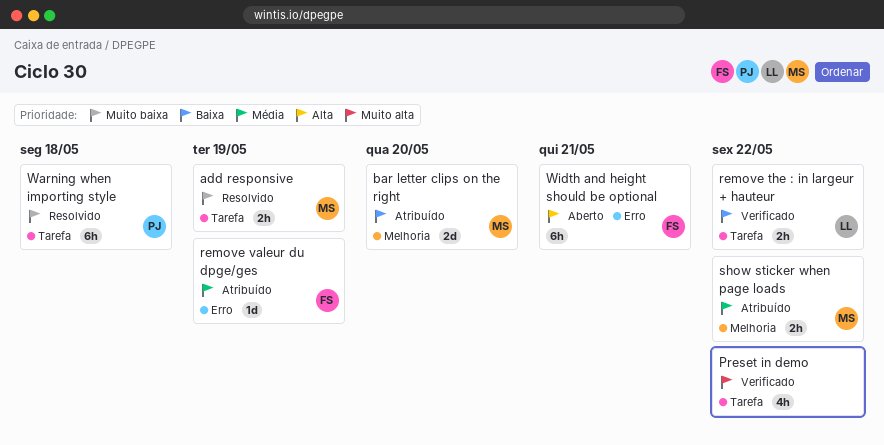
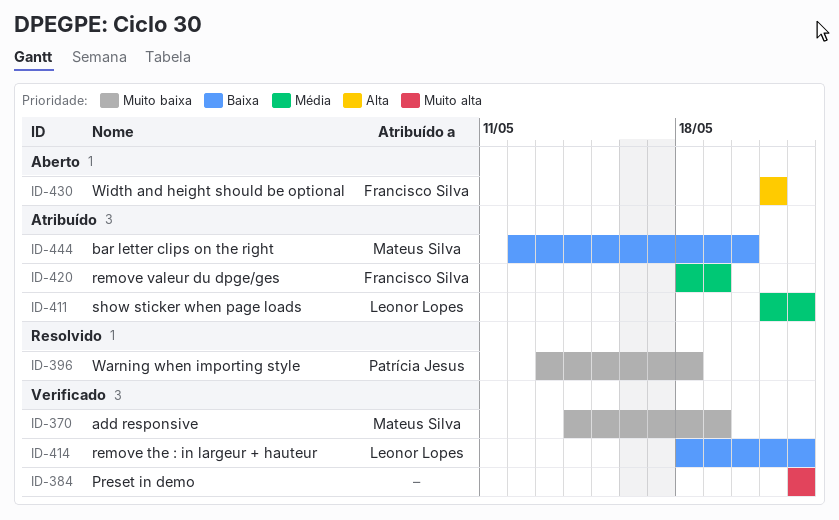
add responsive, status: Resolvido -> Verificado
show sticker when page loads, owner: Mateus Silva -> Leonor Lopes

